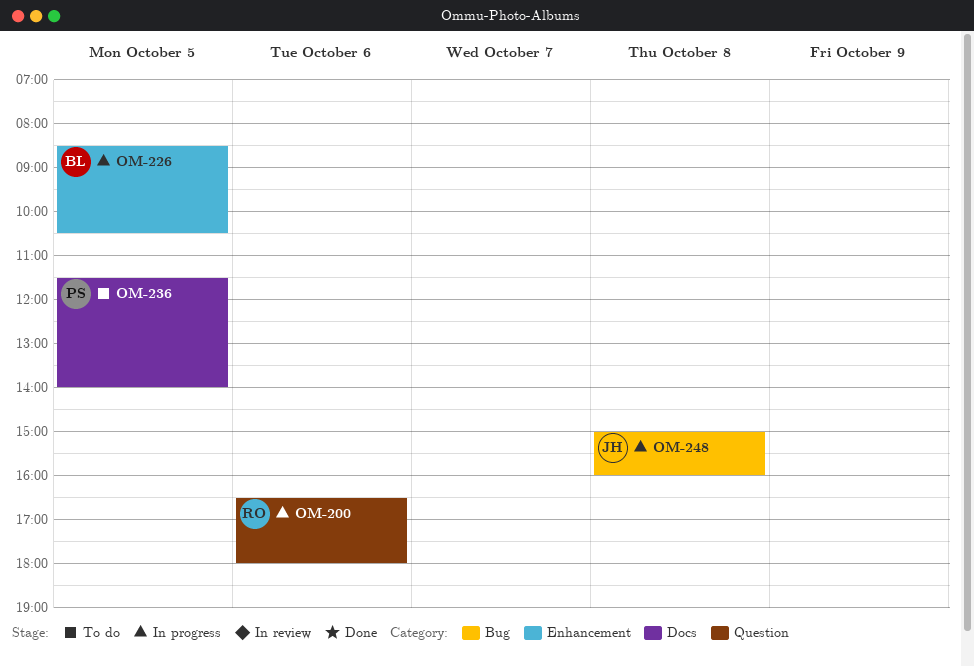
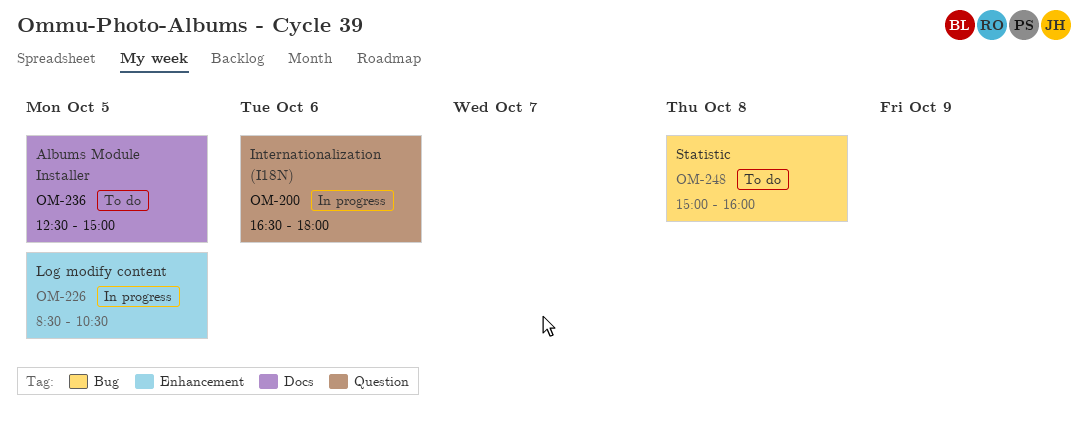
OM-236, begins: 11:30 -> 12:30
OM-236, ends: 14:00 -> 15:00
OM-248, status: In progress -> To do

